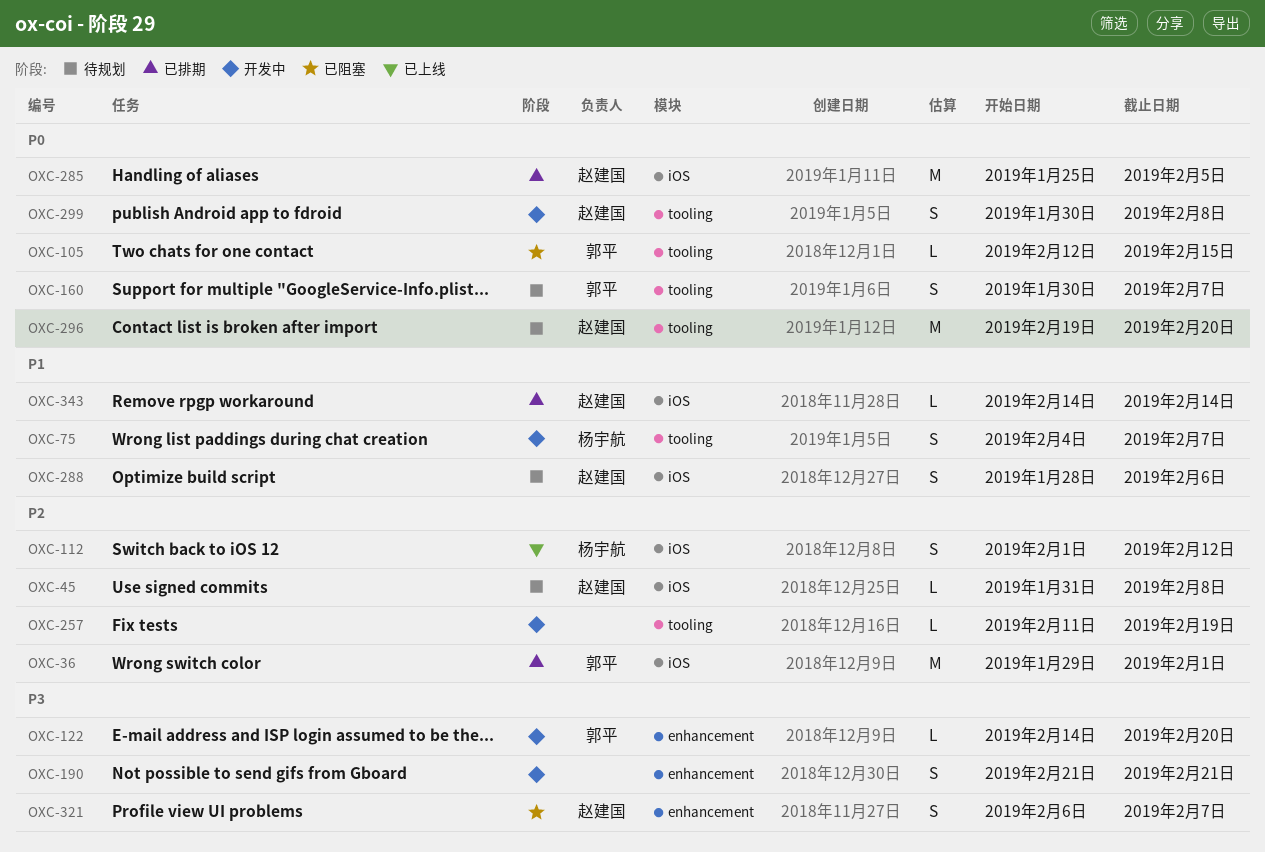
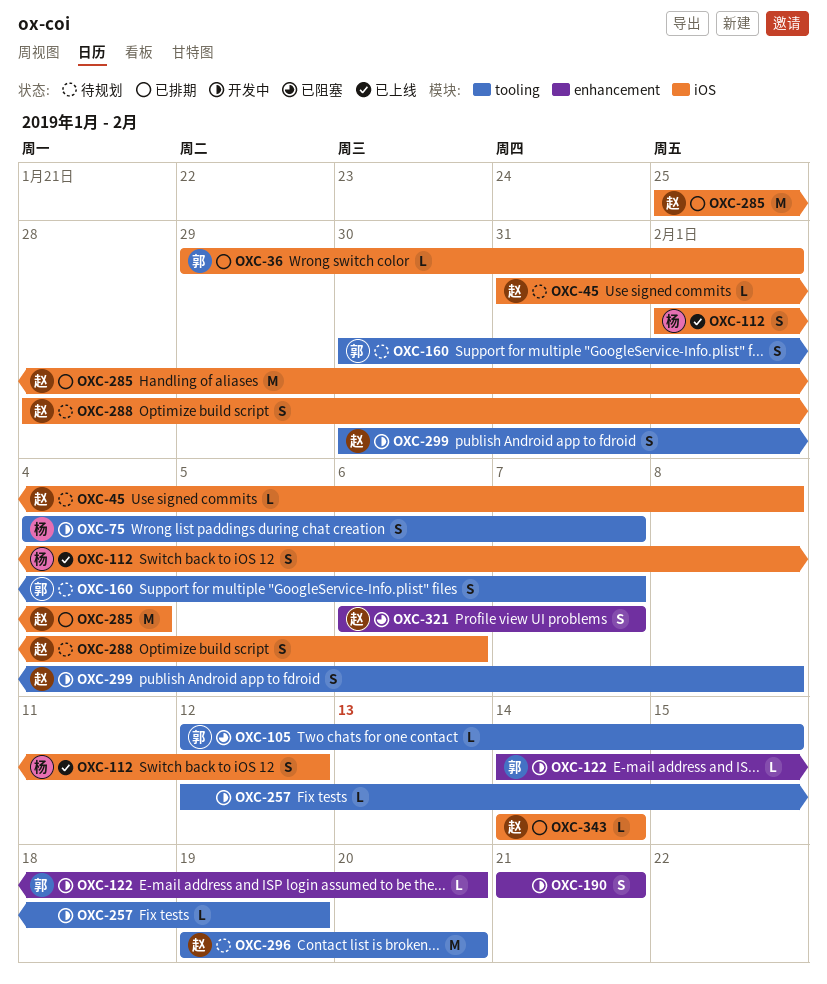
OXC-36, estimate: M -> L
OXC-257, start: Feb 11 -> Feb 12
OXC-285, due: Feb 5 -> Feb 4

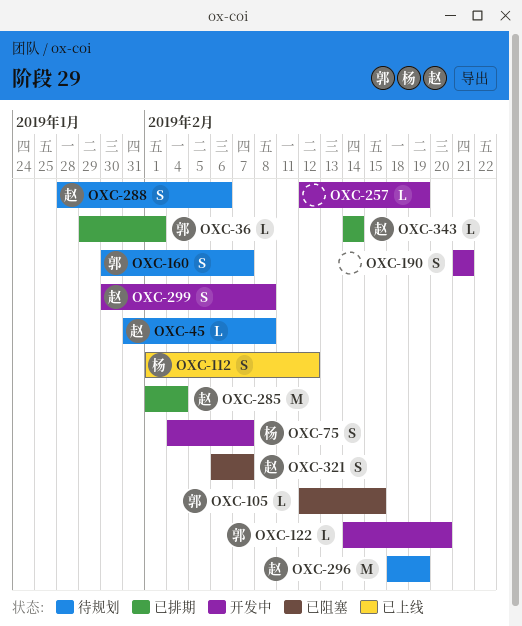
OXC-285, start: Jan 25 -> Feb 1
OXC-296, start: Feb 19 -> Feb 18
OXC-296, due: Feb 20 -> Feb 19

